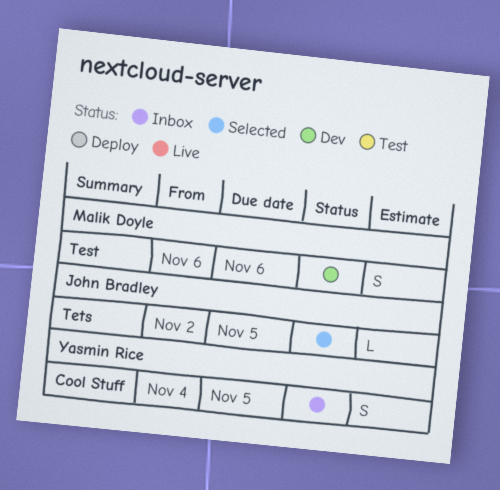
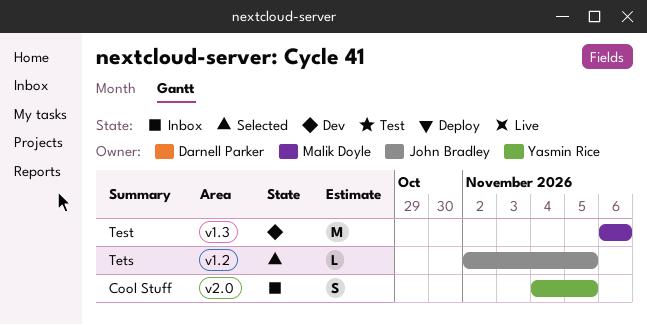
Test, estimate: S -> M

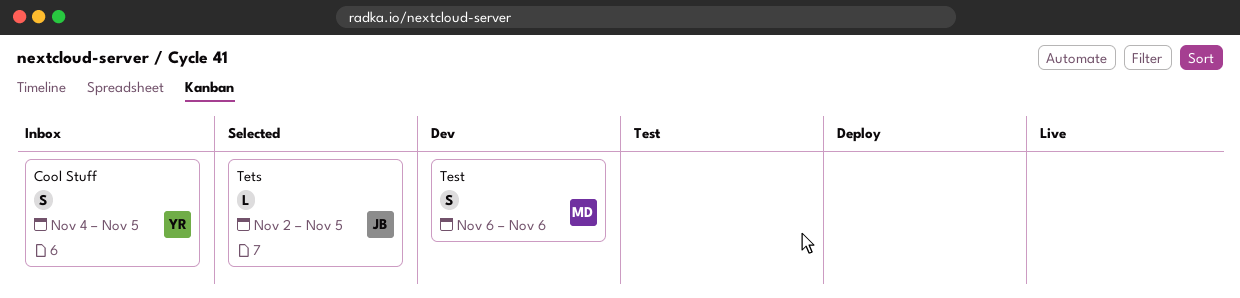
Test, estimate: M -> S

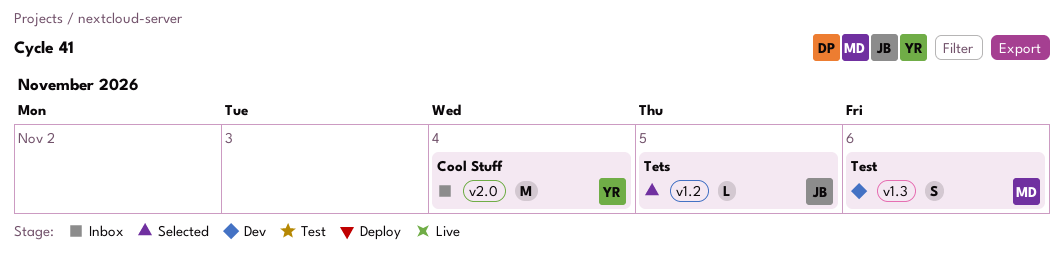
Cool Stuff, estimate: S -> M
Cool Stuff, due: Nov 5 -> Nov 4

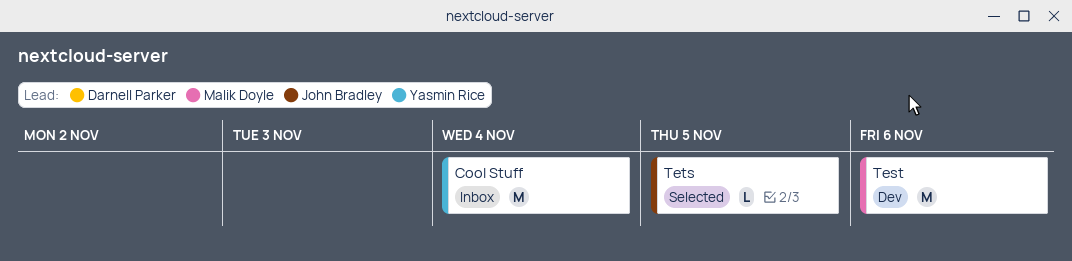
Test, estimate: S -> M

